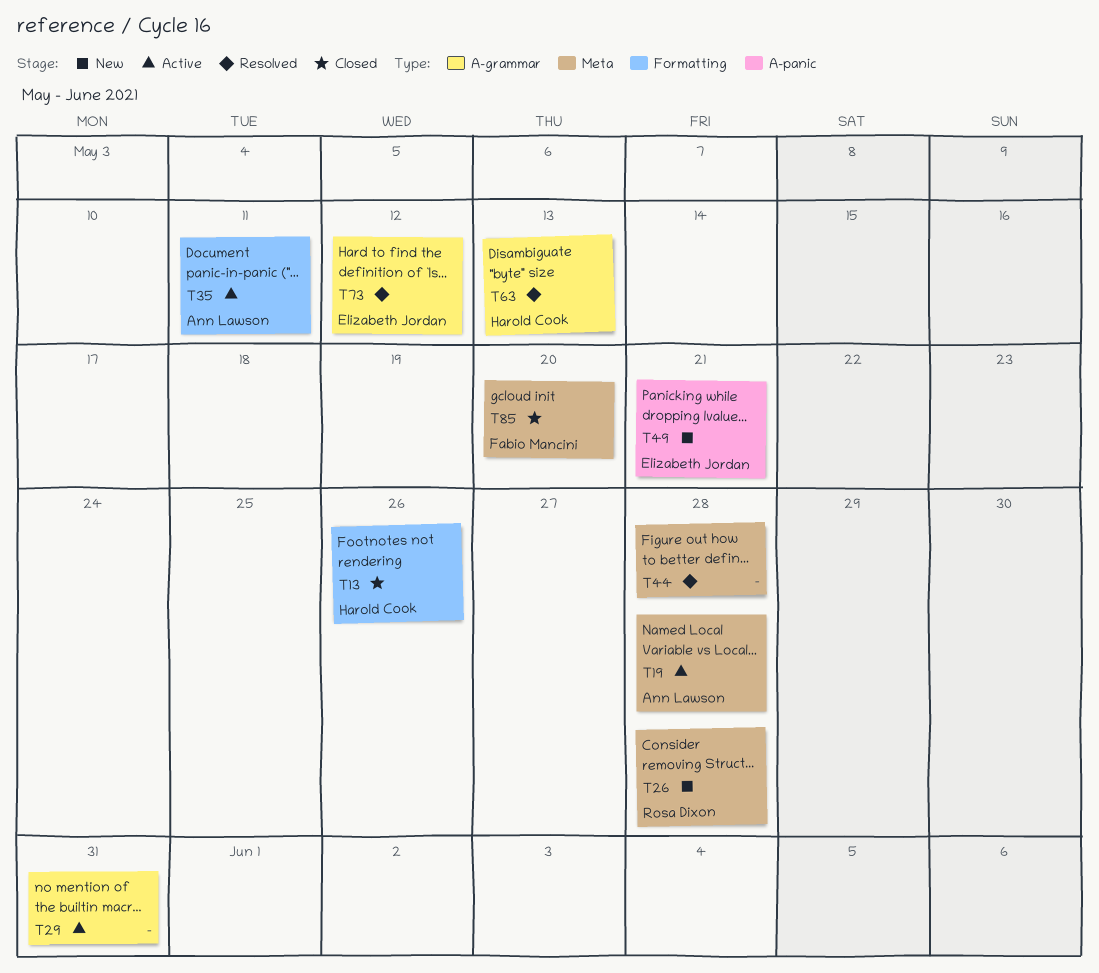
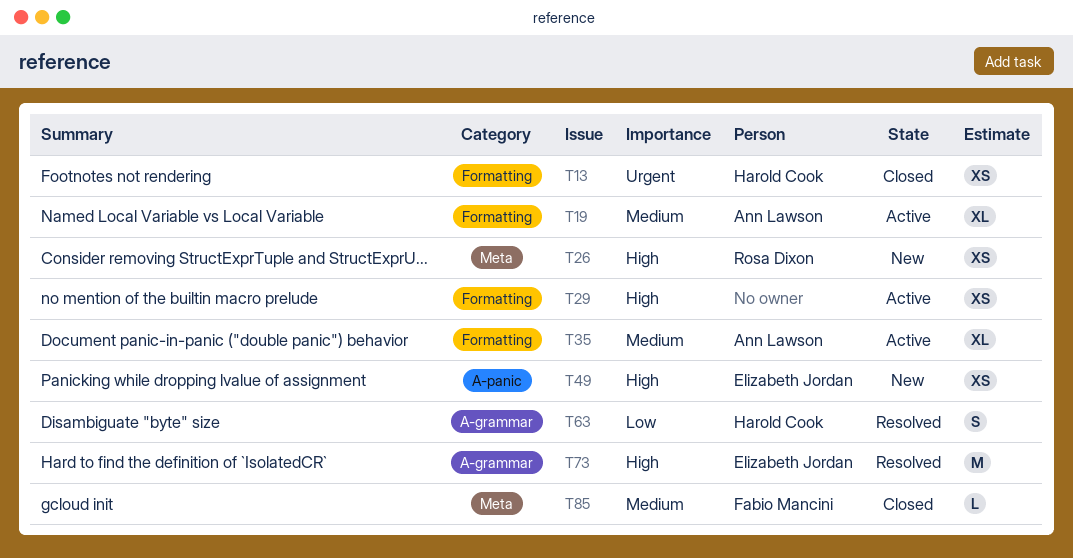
T19, label: Meta -> Formatting
T29, label: A-grammar -> Formatting
T44: present -> none

